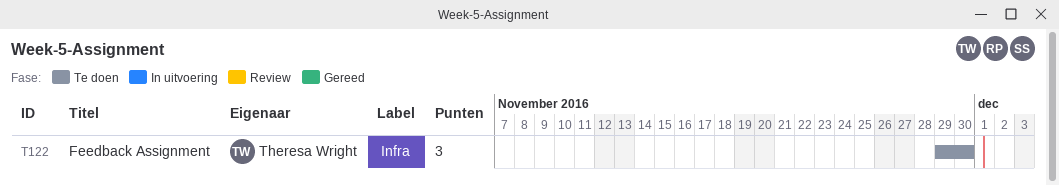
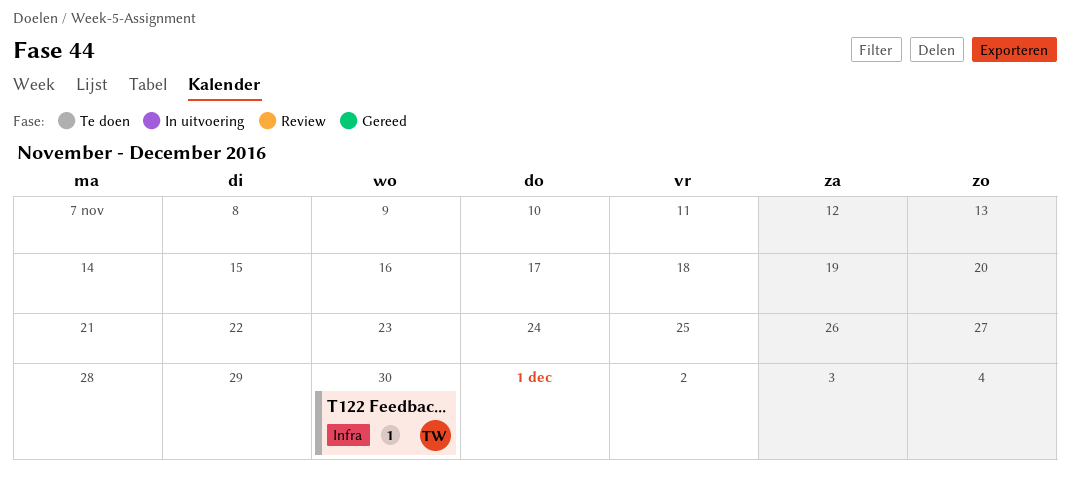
T122, estimate: 3 -> 1

